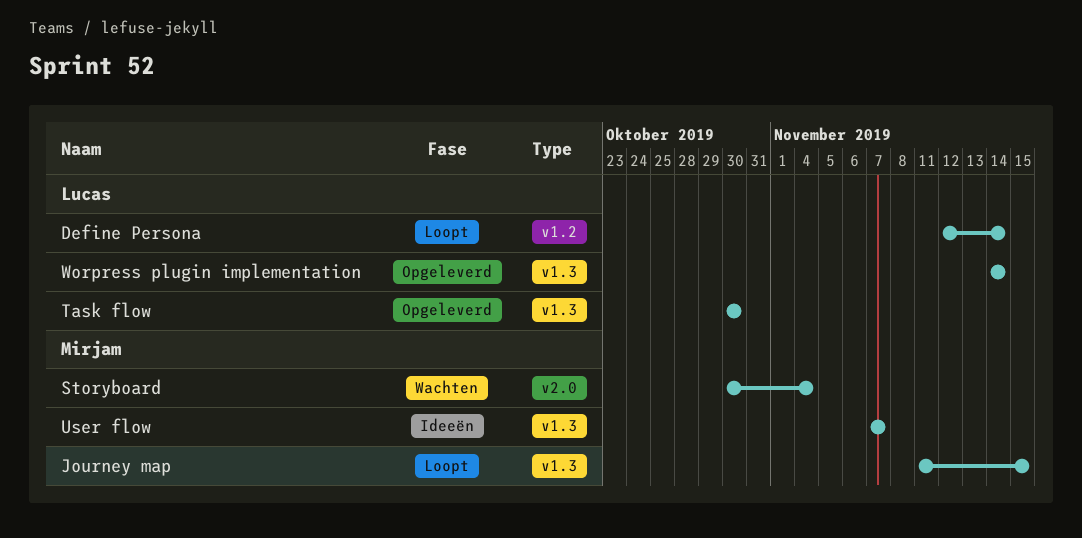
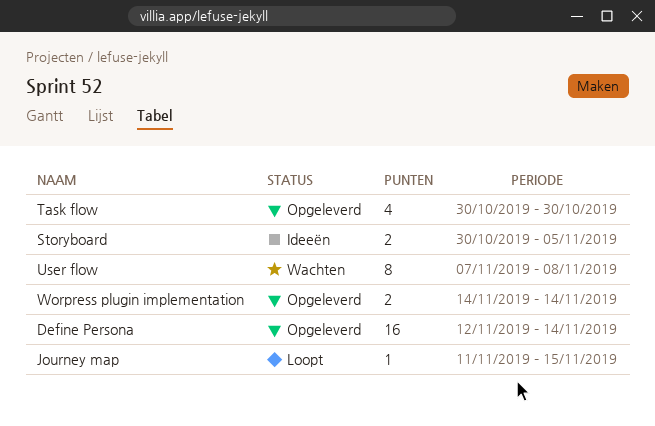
Define Persona, status: Loopt -> Opgeleverd
Storyboard, status: Wachten -> Ideeën
Storyboard, due: Nov 4 -> Nov 5
User flow, status: Ideeën -> Wachten
User flow, due: Nov 7 -> Nov 8

